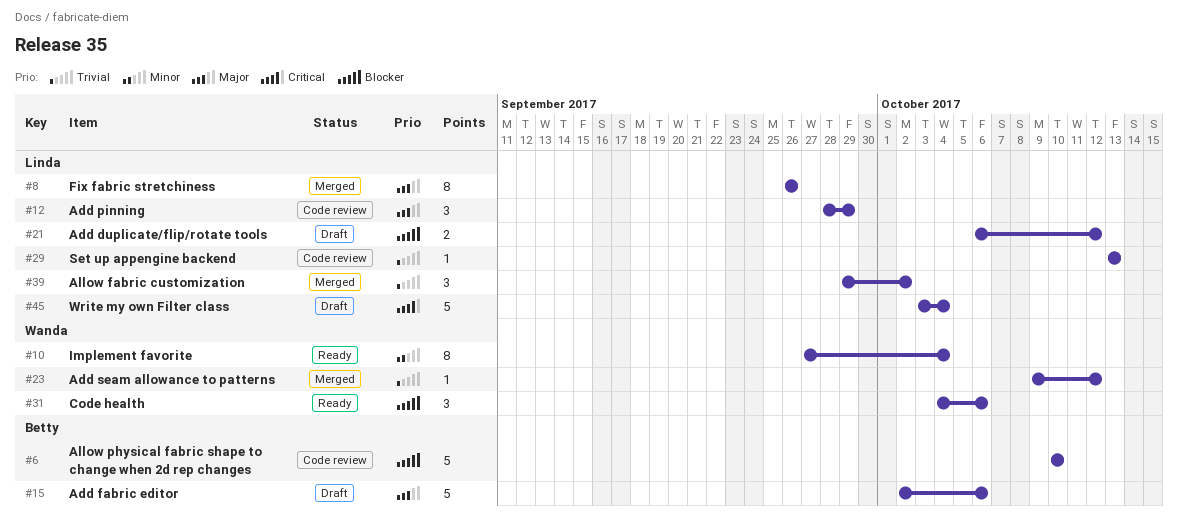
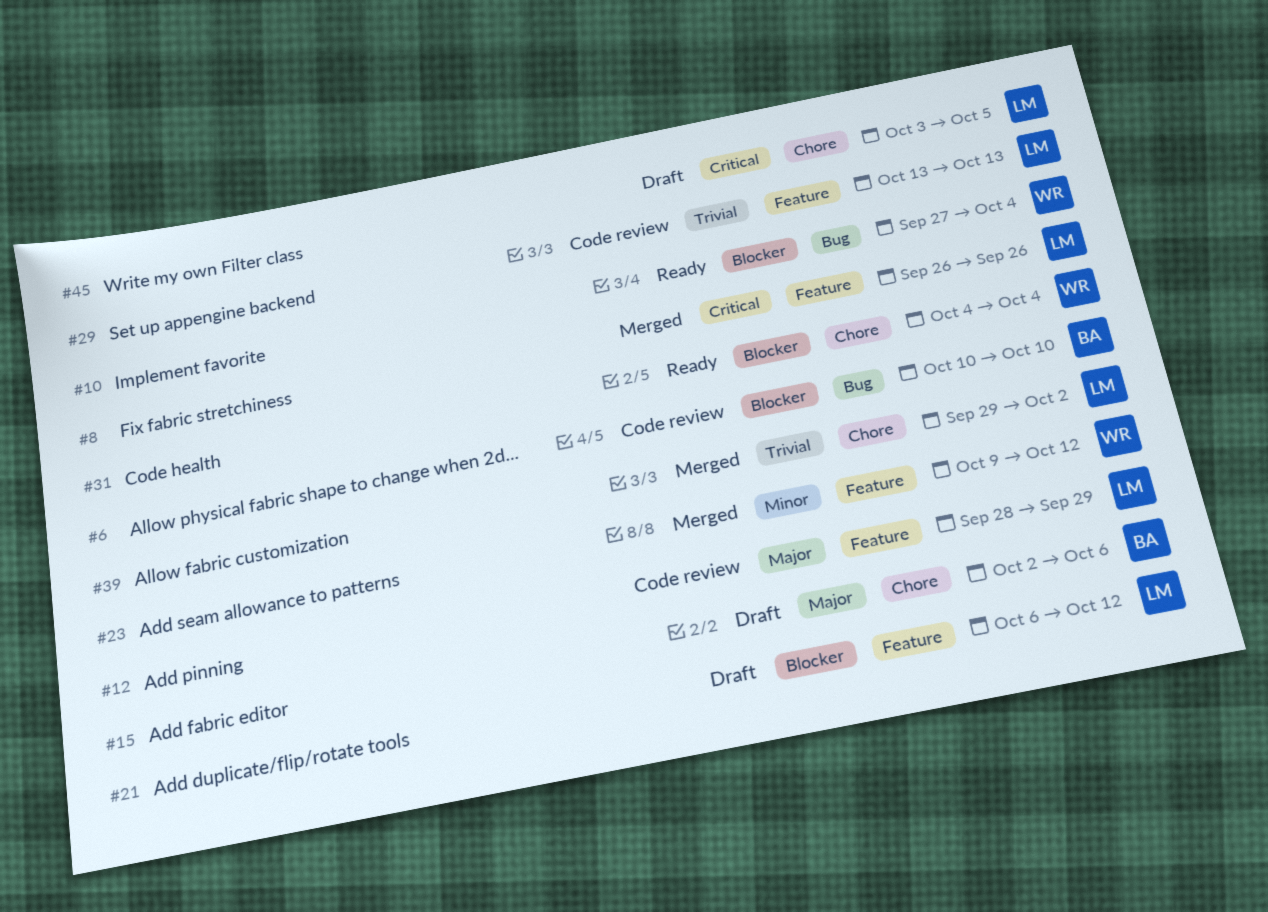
#8, priority: Major -> Critical
#10, priority: Minor -> Blocker
#23, priority: Trivial -> Minor
#31, due: Oct 6 -> Oct 4
#45, due: Oct 4 -> Oct 5

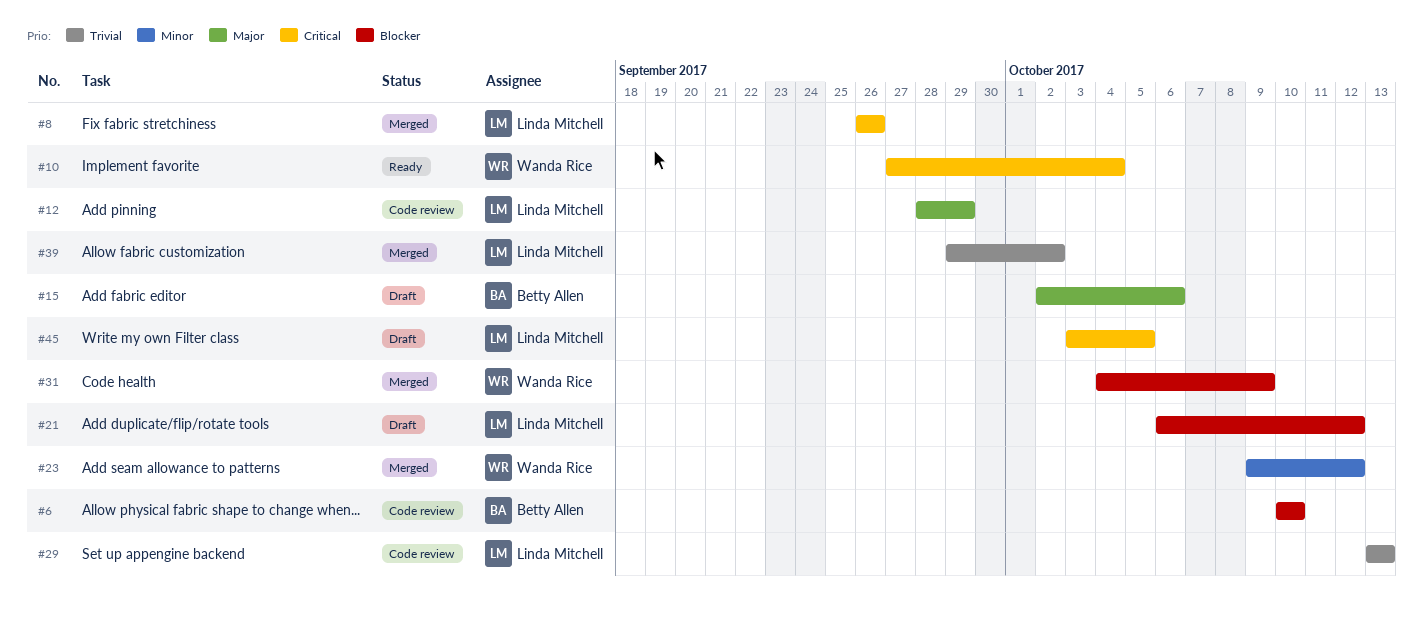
#10, priority: Blocker -> Critical
#31, status: Ready -> Merged
#31, due: Oct 4 -> Oct 9

